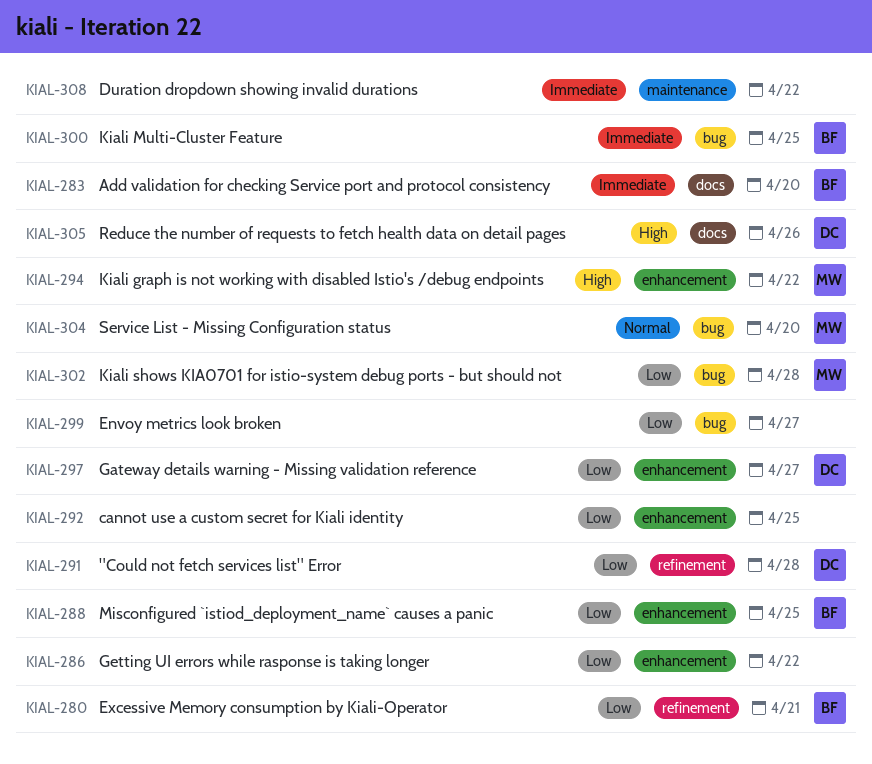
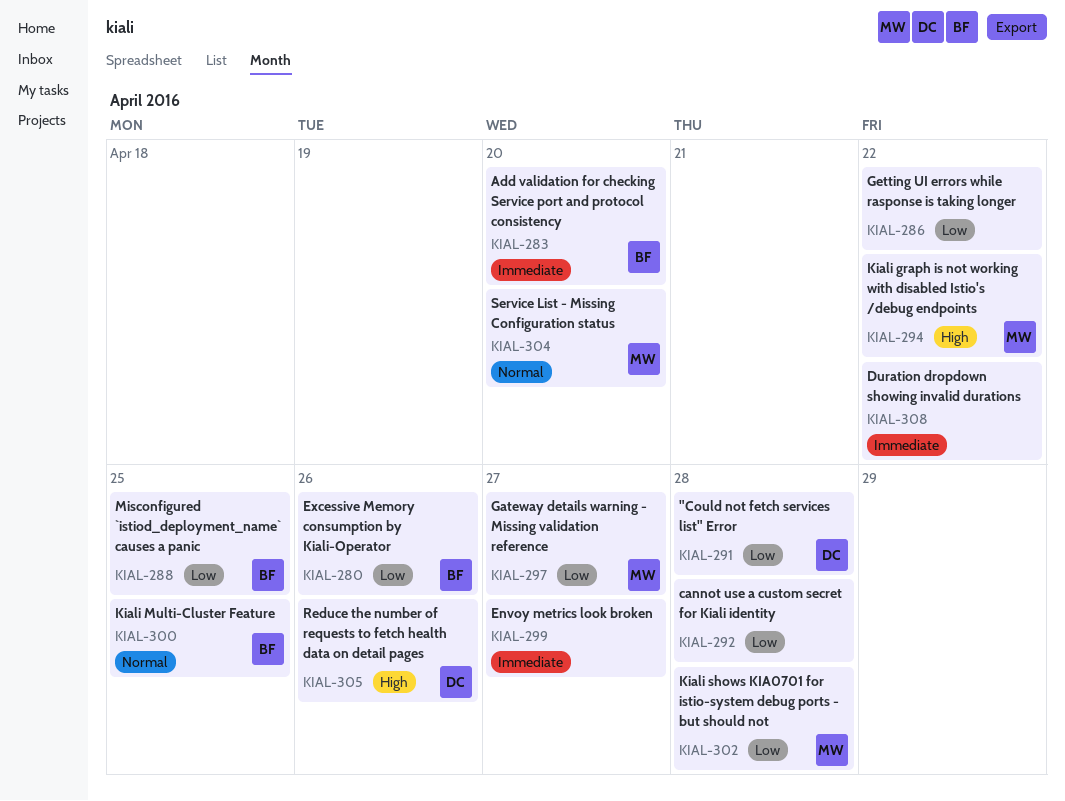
KIAL-280, due: Apr 21 -> Apr 26
KIAL-292, due: Apr 25 -> Apr 28
KIAL-297, owner: DC -> MW
KIAL-299, priority: Low -> Immediate
KIAL-300, priority: Immediate -> Normal

